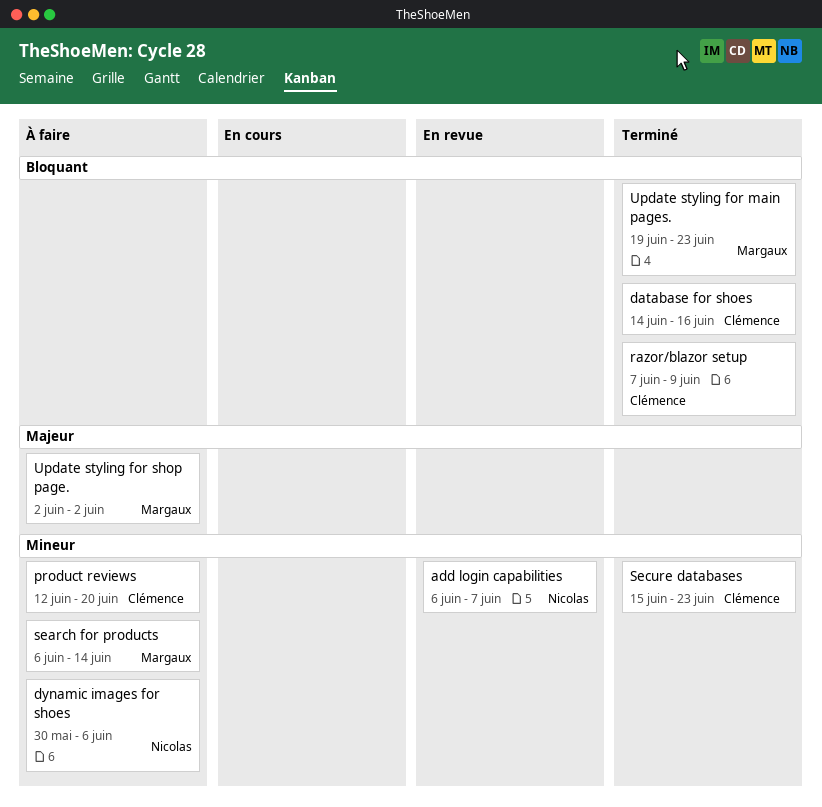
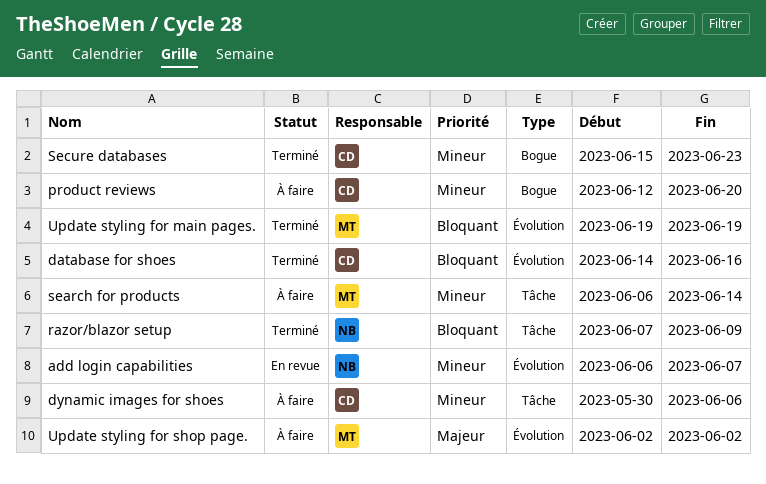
dynamic images for shoes, owner: Nicolas -> Clémence
razor/blazor setup, owner: Clémence -> Nicolas
Update styling for main pages., due: Jun 23 -> Jun 19

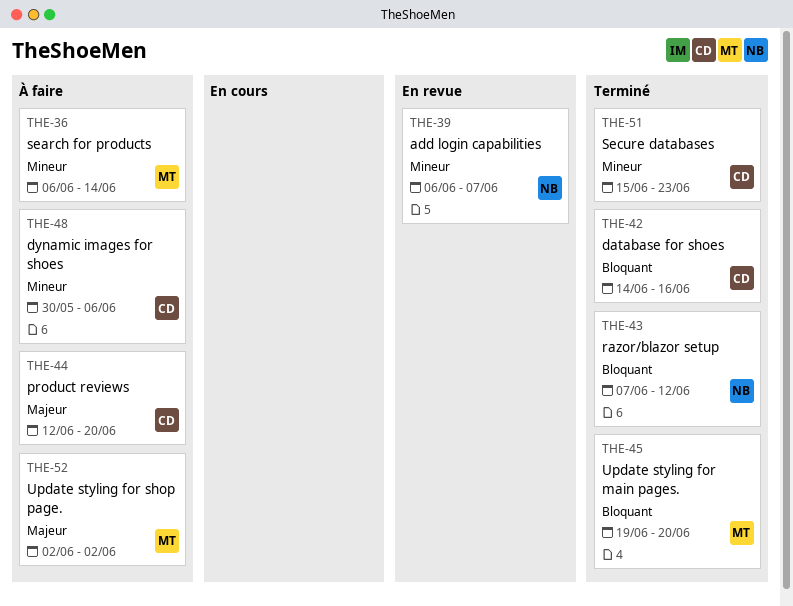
product reviews, priority: Mineur -> Majeur
razor/blazor setup, due: Jun 9 -> Jun 12
Update styling for main pages., due: Jun 19 -> Jun 20

